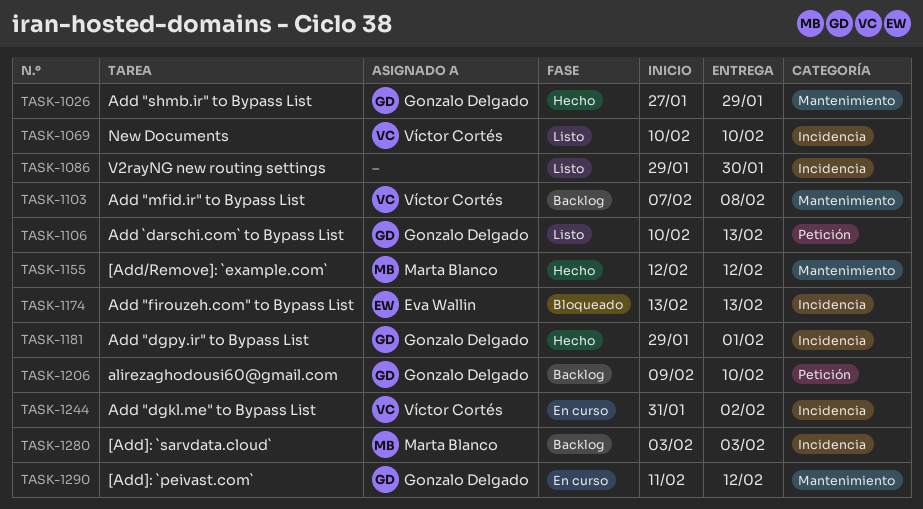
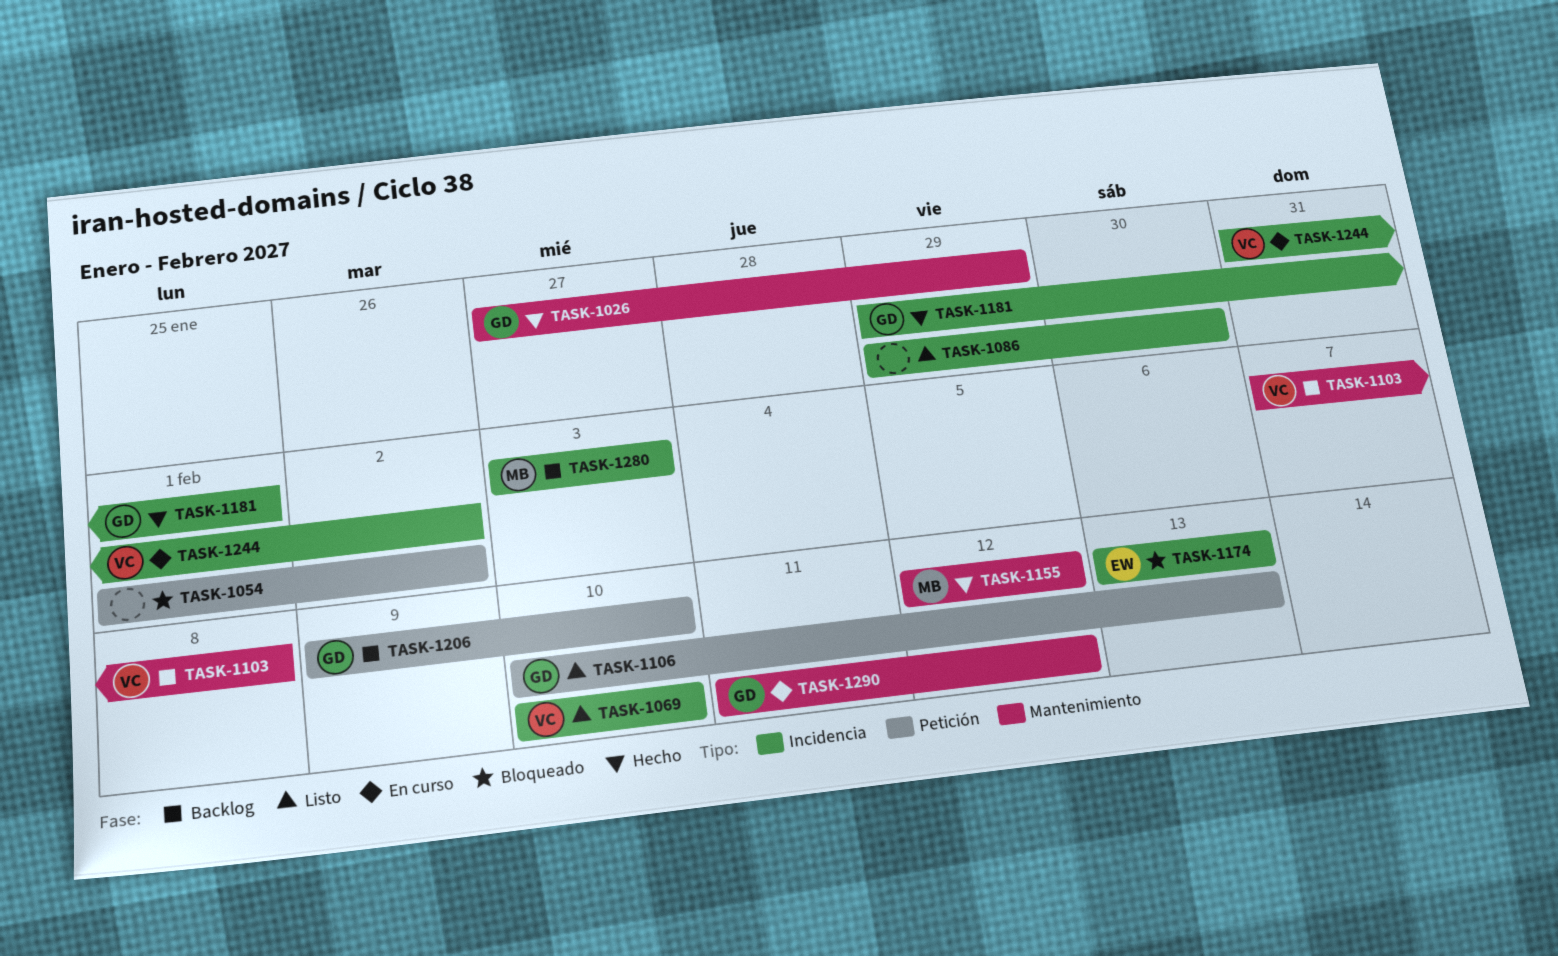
TASK-1054: none -> present

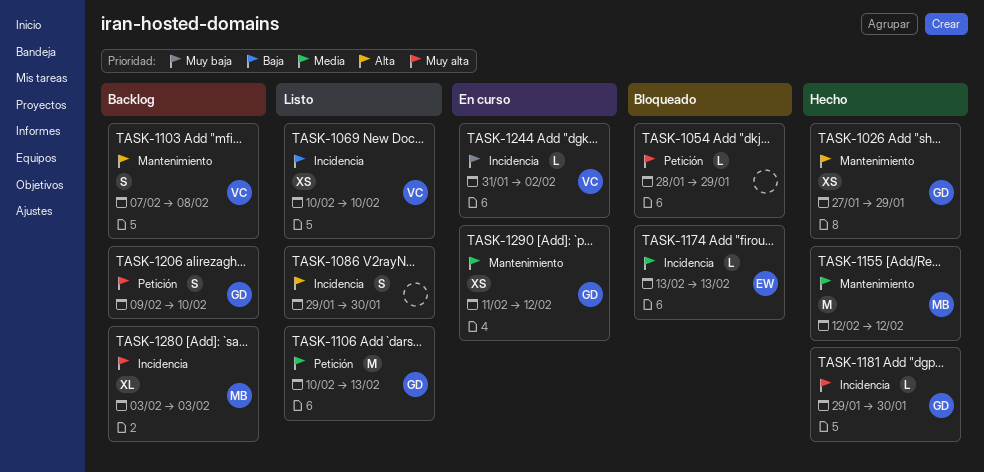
TASK-1054, start: Feb 1 -> Jan 28
TASK-1054, due: Feb 2 -> Jan 29
TASK-1181, due: Feb 1 -> Jan 30

